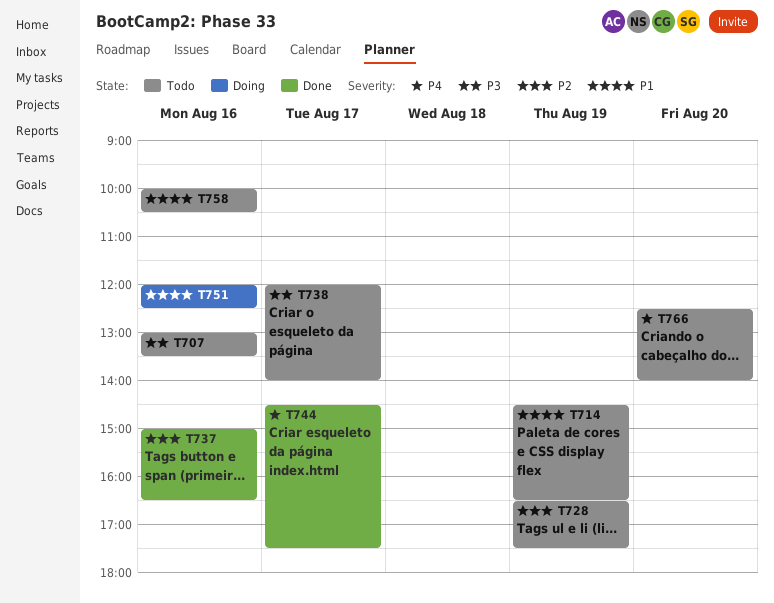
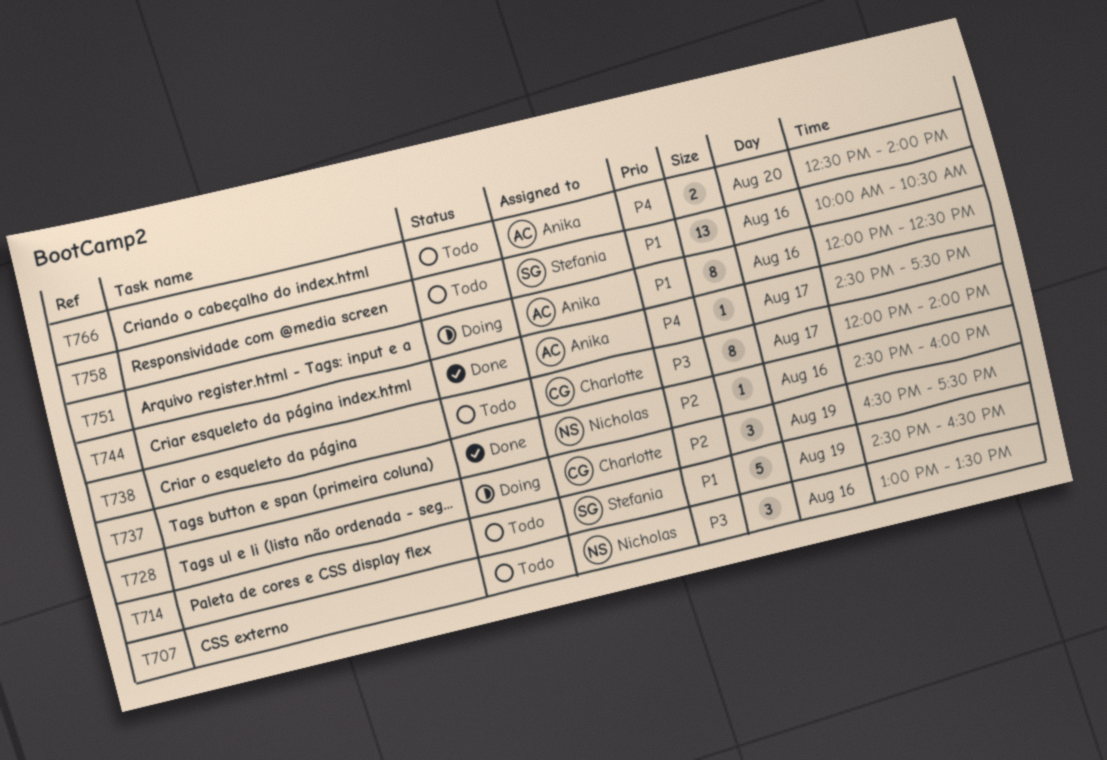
T728, status: Todo -> Doing
T737, begins: 15:00 -> 14:30
T737, ends: 16:30 -> 16:00

